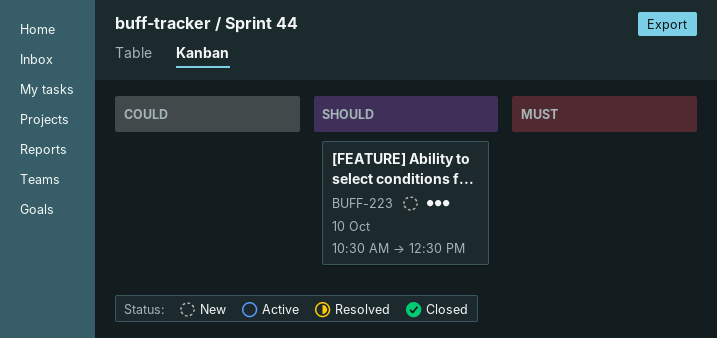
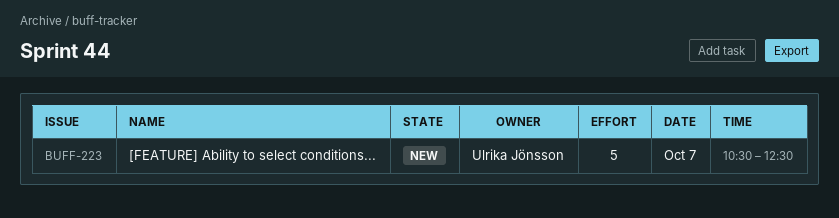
BUFF-223, estimate: 3 -> 5
BUFF-223, day: Oct 10 -> Oct 7

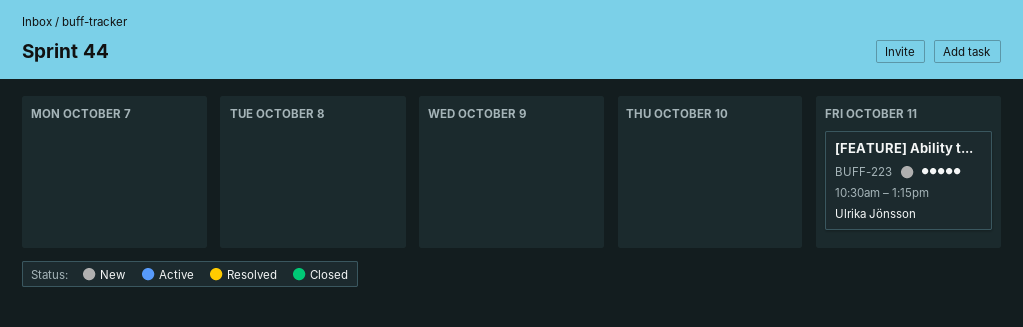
BUFF-223, day: Oct 7 -> Oct 11
BUFF-223, ends: 12:30 -> 13:15

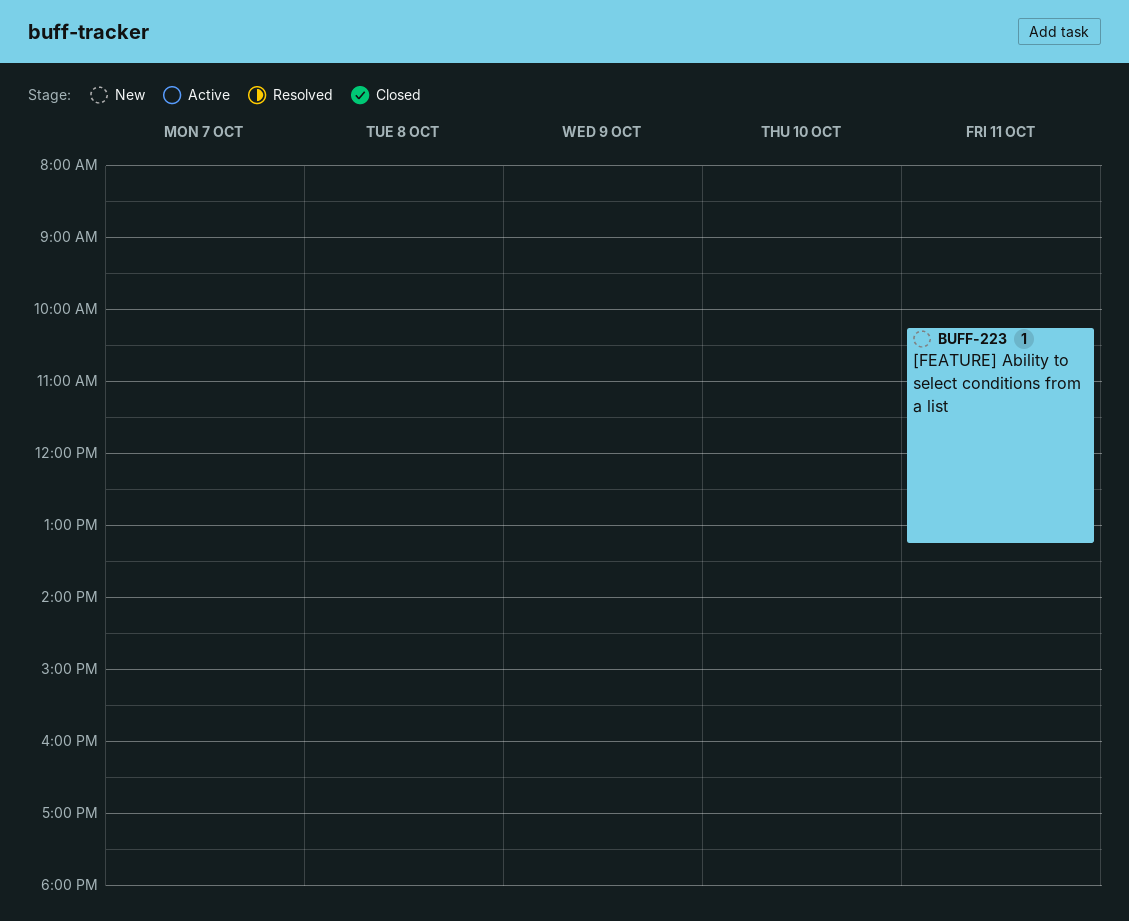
BUFF-223, estimate: 5 -> 1
BUFF-223, begins: 10:30 -> 10:15

